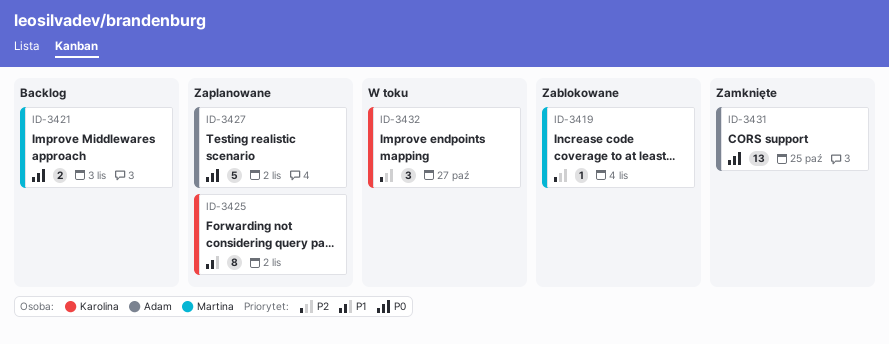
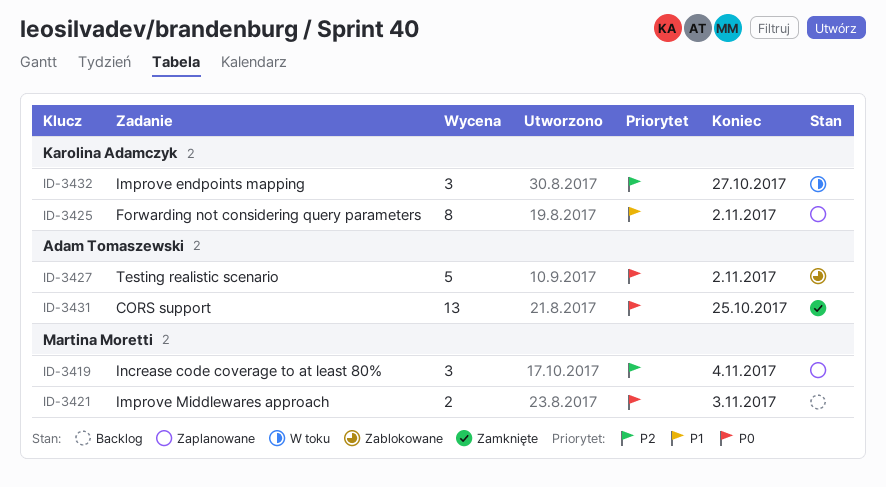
ID-3419, status: Zablokowane -> Zaplanowane
ID-3419, estimate: 1 -> 3
ID-3427, status: Zaplanowane -> Zablokowane

